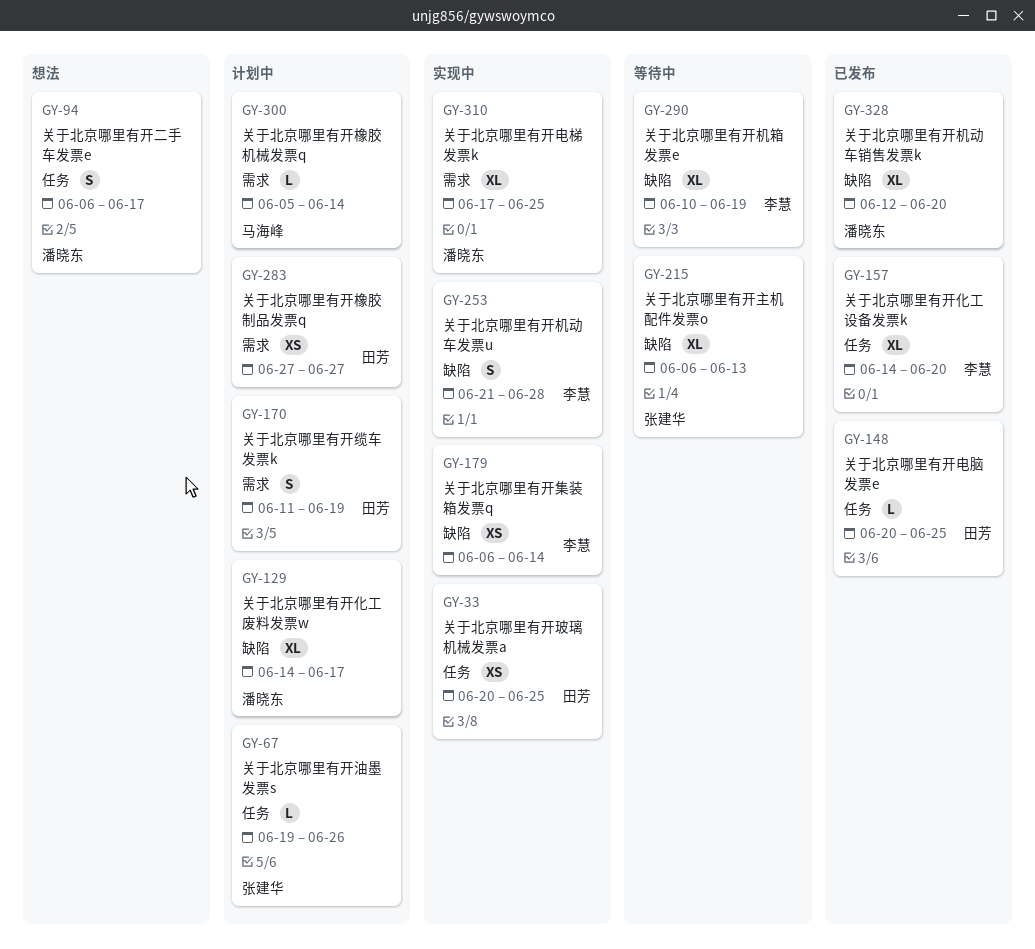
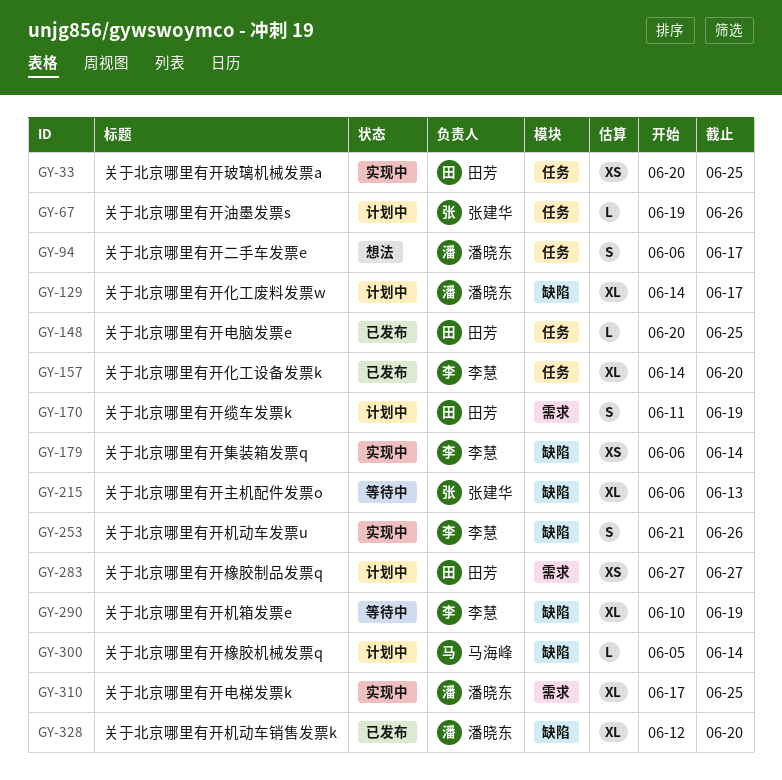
GY-253, due: Jun 28 -> Jun 26
GY-300, label: 需求 -> 缺陷

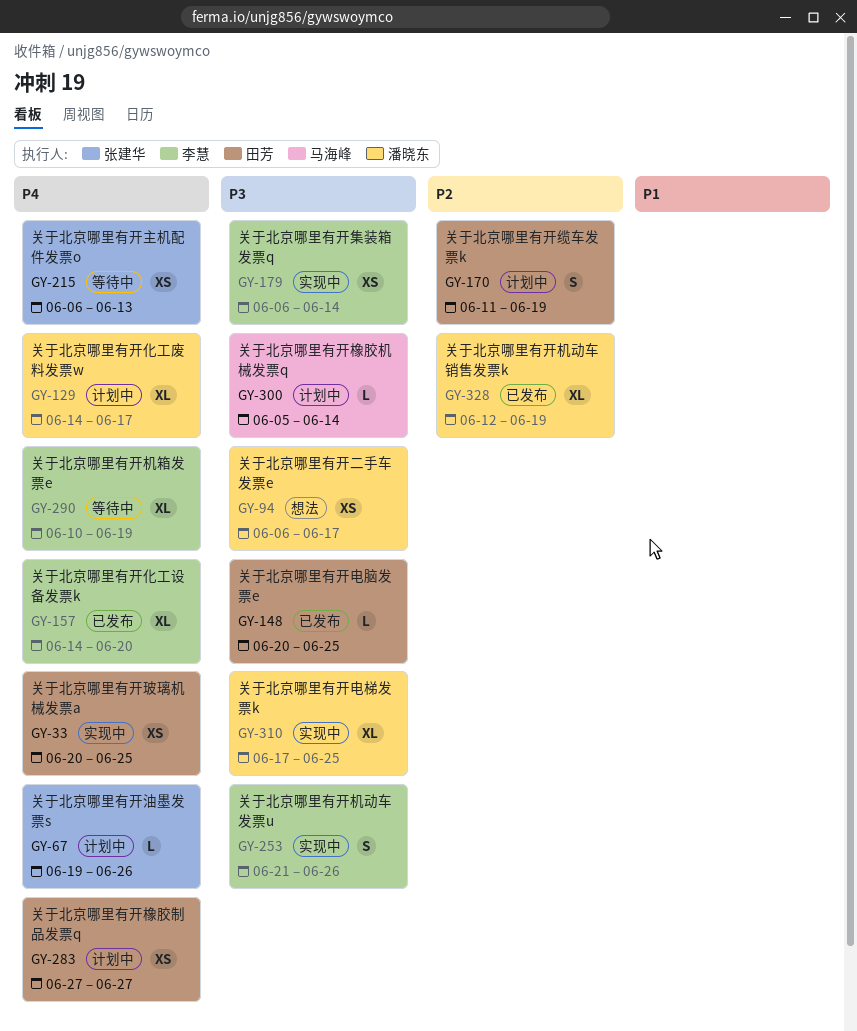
GY-94, estimate: S -> XS
GY-215, estimate: XL -> XS
GY-328, due: Jun 20 -> Jun 19

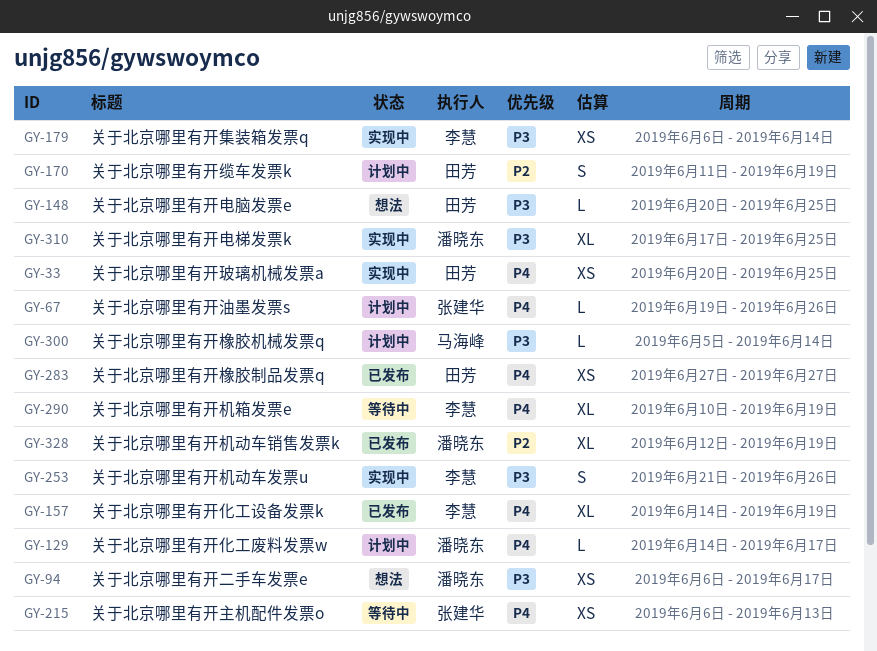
GY-129, estimate: XL -> L
GY-148, status: 已发布 -> 想法
GY-157, due: Jun 20 -> Jun 19
GY-283, status: 计划中 -> 已发布

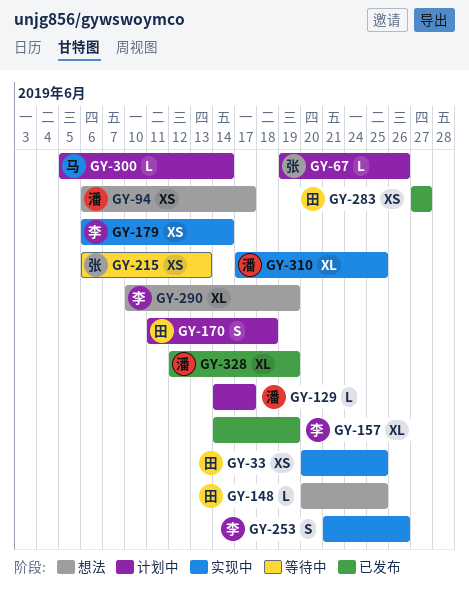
GY-170, due: Jun 19 -> Jun 18
GY-290, status: 等待中 -> 想法

